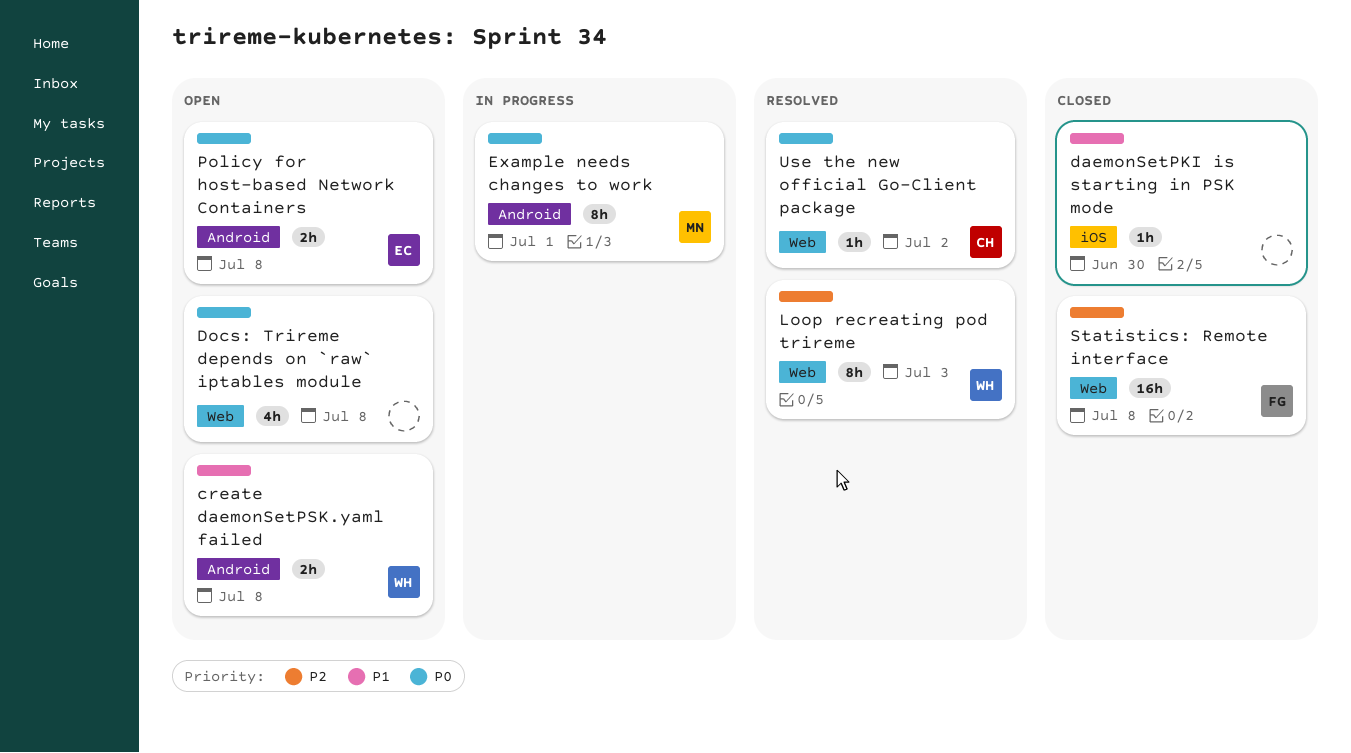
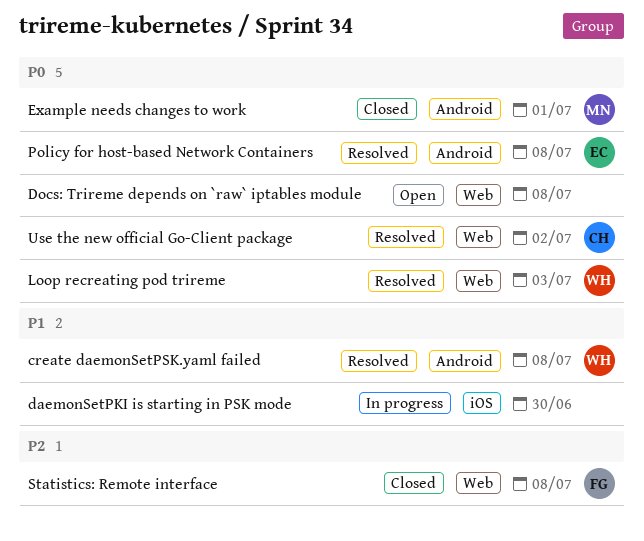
create daemonSetPSK.yaml failed, status: Open -> Resolved
daemonSetPKI is starting in PSK mode, status: Closed -> In progress
Example needs changes to work, status: In progress -> Closed
Loop recreating pod trireme, priority: P2 -> P0
Policy for host-based Network Containers, status: Open -> Resolved

